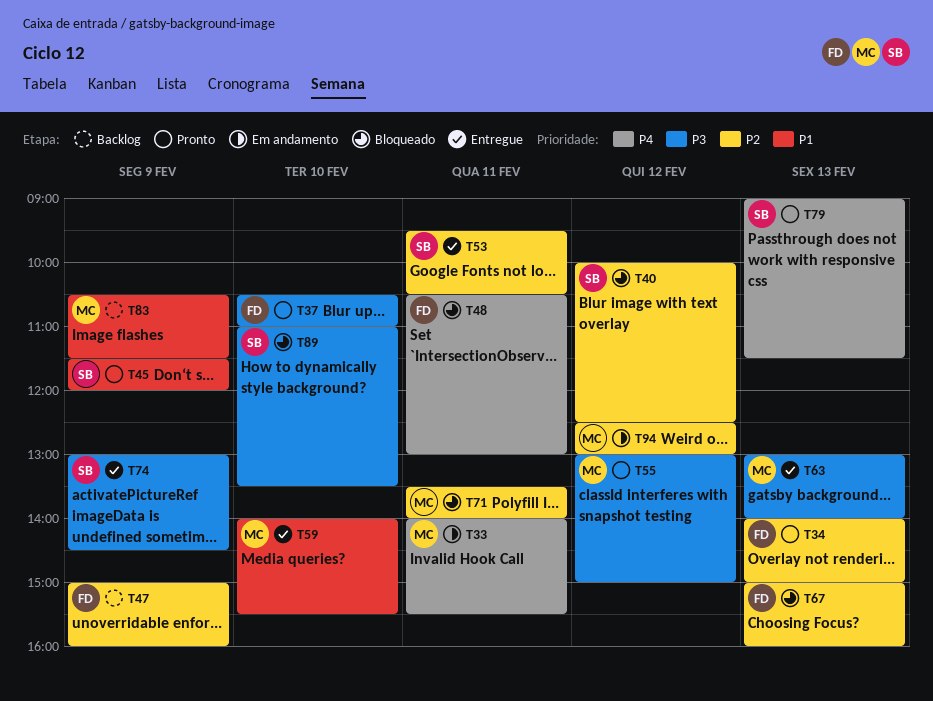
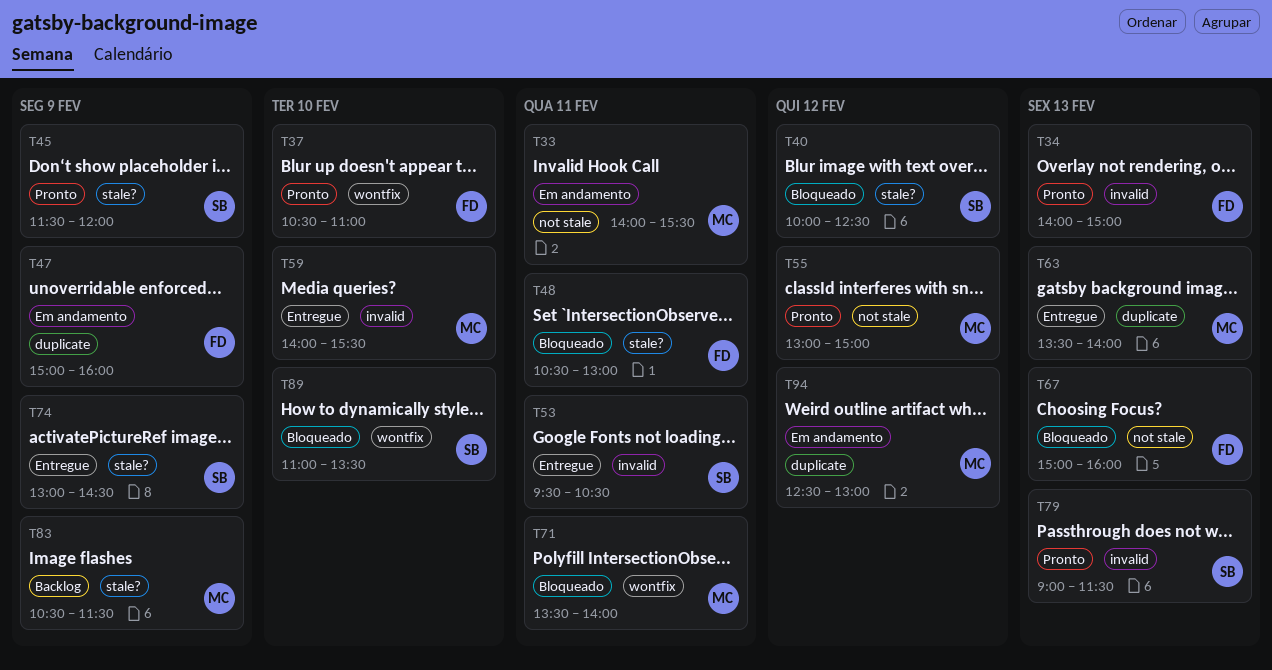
T47, status: Backlog -> Em andamento
T63, begins: 13:00 -> 13:30

